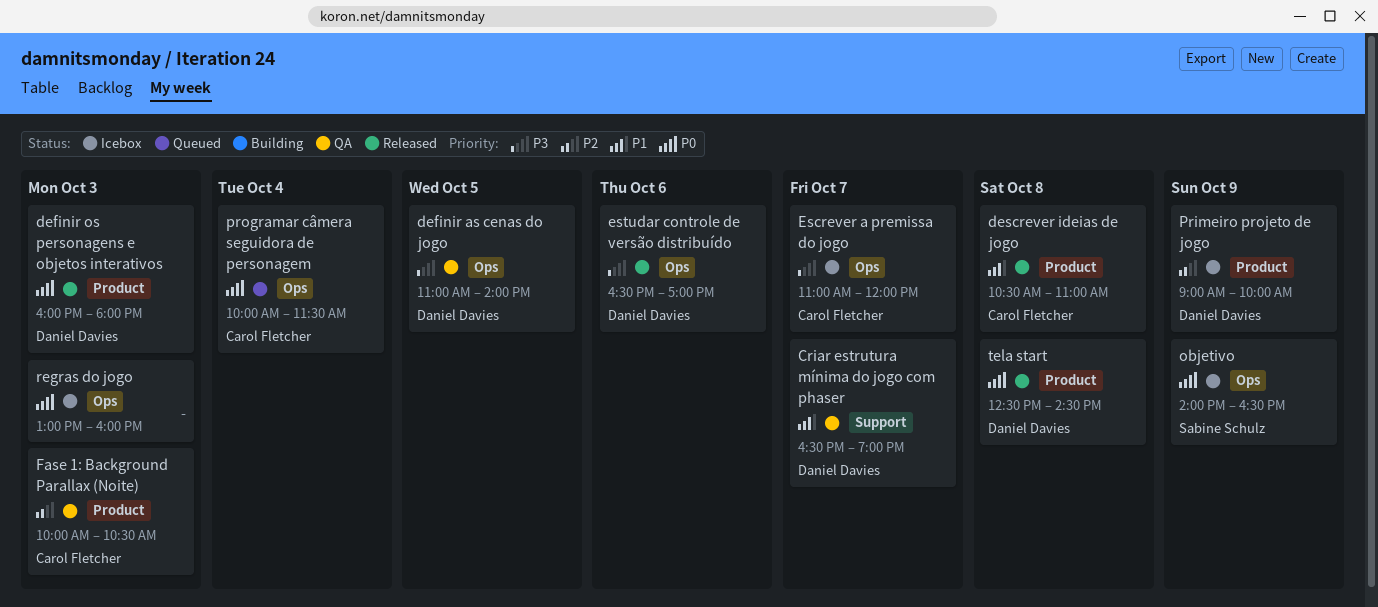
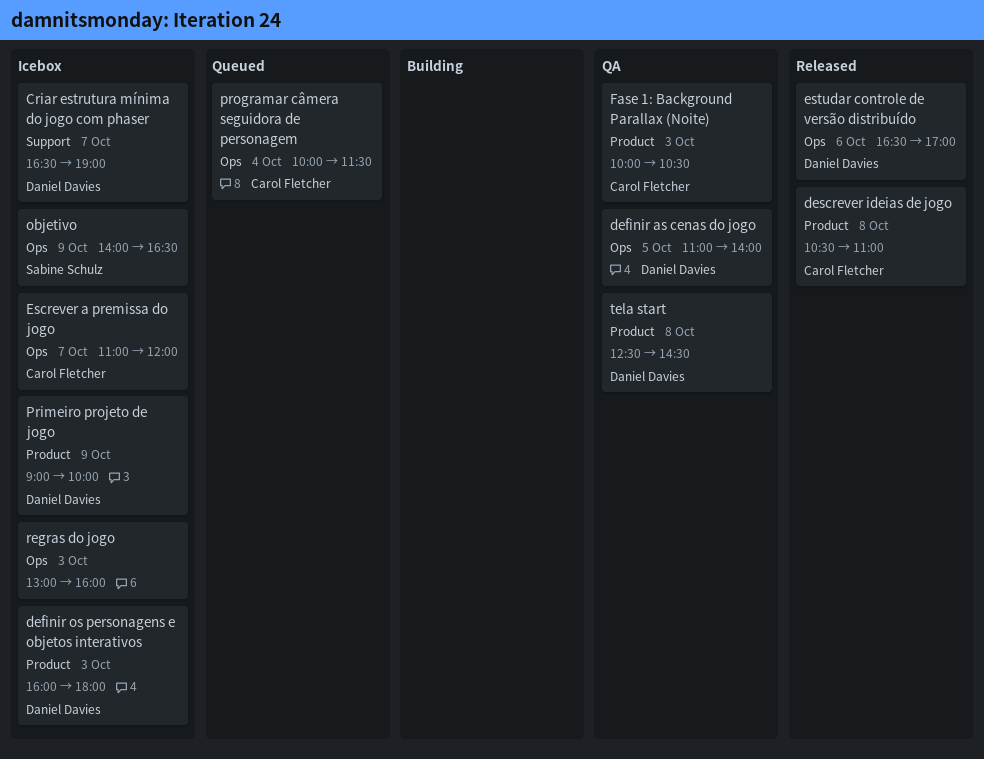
Criar estrutura mínima do jogo com phaser, status: QA -> Icebox
definir os personagens e objetos interativos, status: Released -> Icebox
tela start, status: Released -> QA

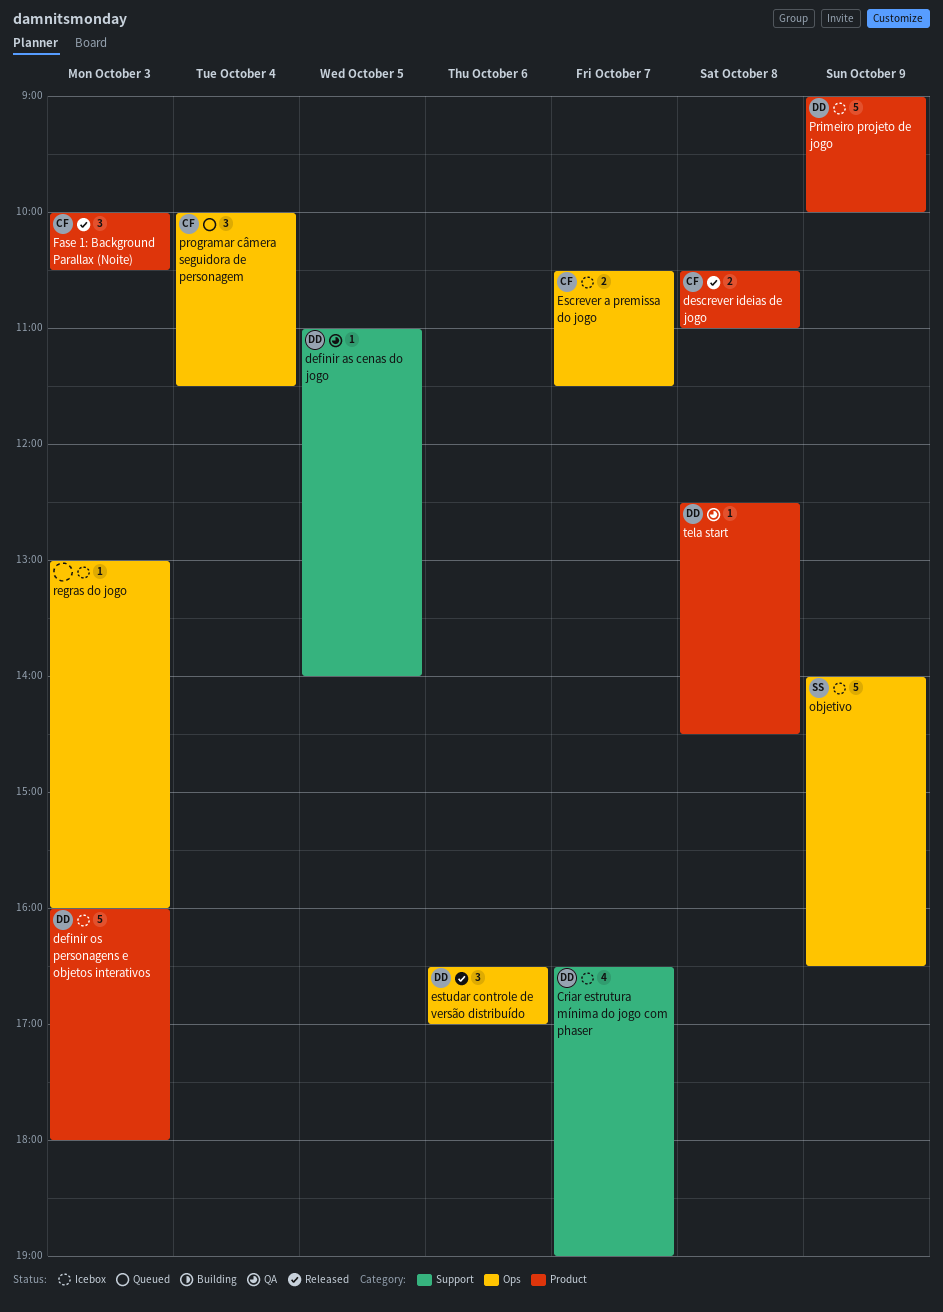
definir as cenas do jogo, label: Ops -> Support
Escrever a premissa do jogo, begins: 11:00 -> 10:30
Escrever a premissa do jogo, ends: 12:00 -> 11:30
Fase 1: Background Parallax (Noite), status: QA -> Released

